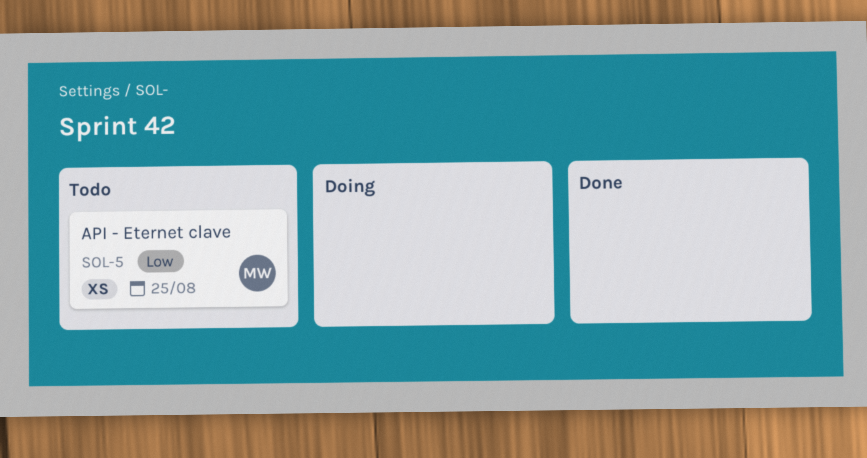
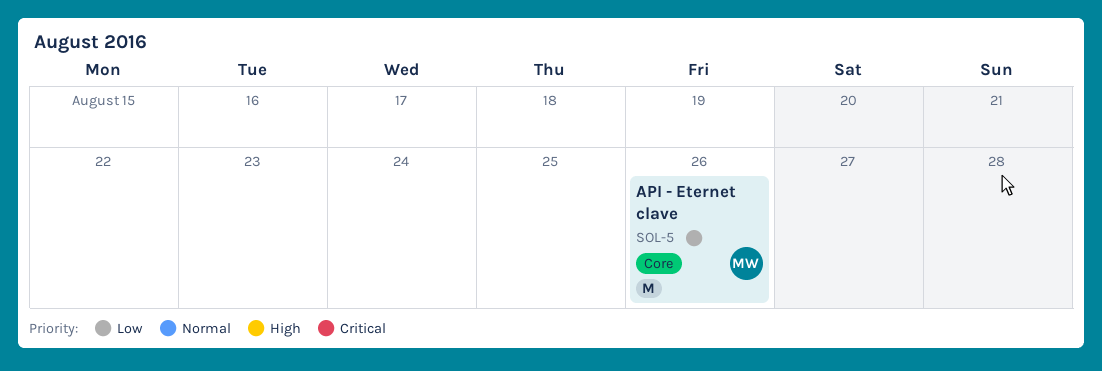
SOL-5, estimate: XS -> M
SOL-5, due: Aug 25 -> Aug 26

